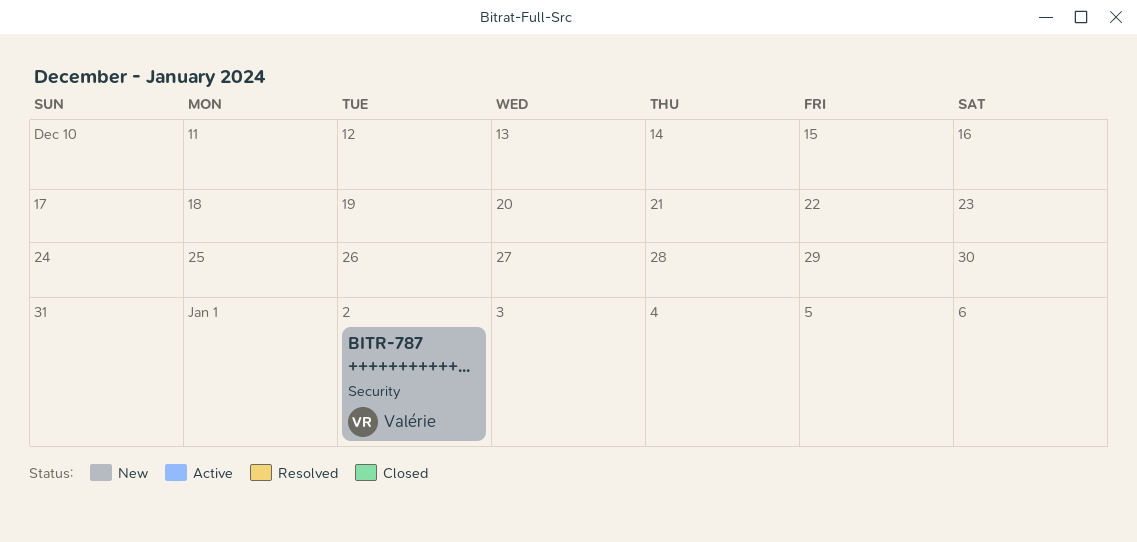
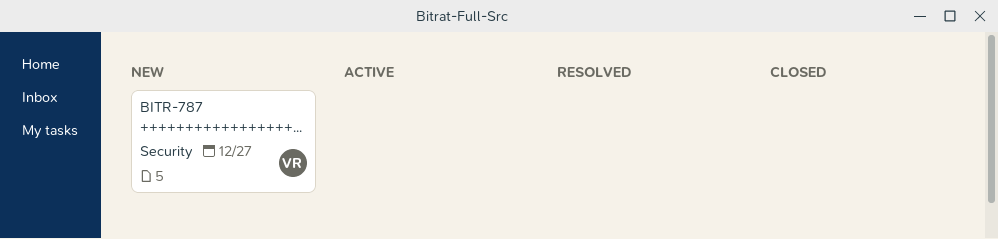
BITR-787, due: Jan 2 -> Dec 27

